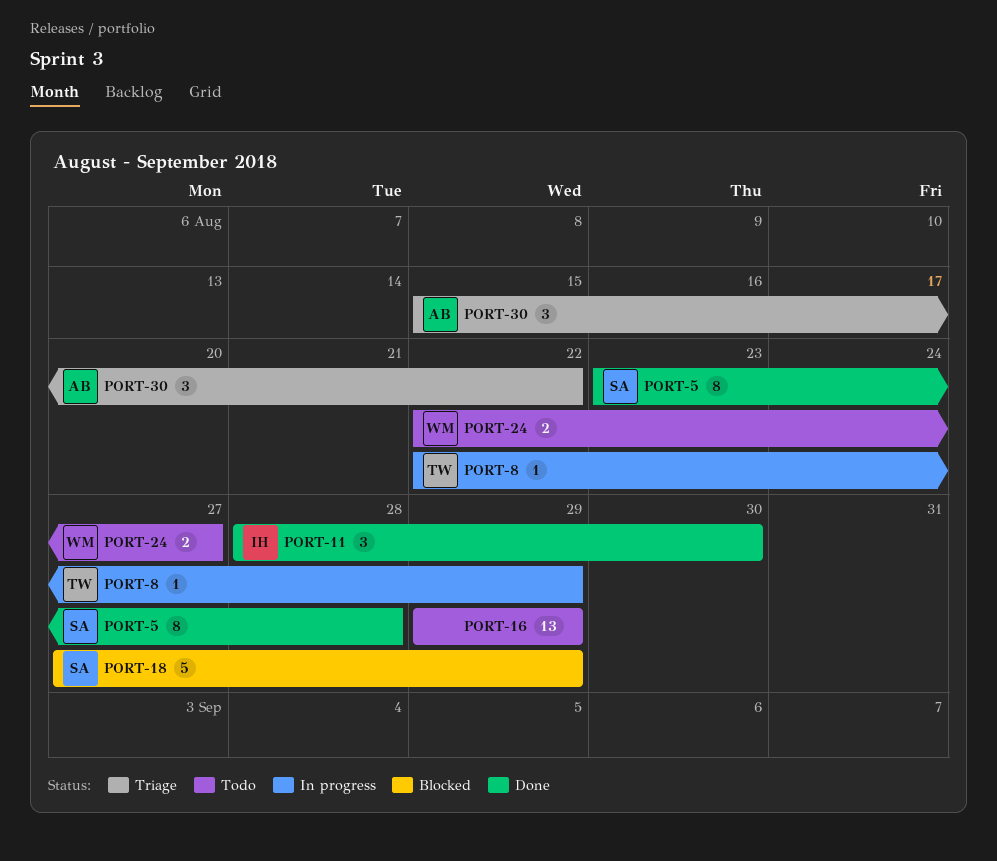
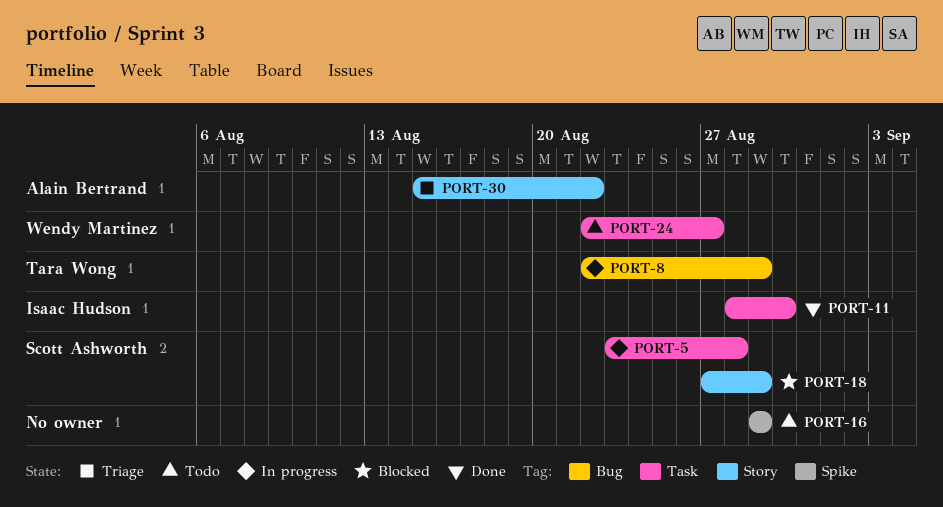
PORT-5, status: Done -> In progress

